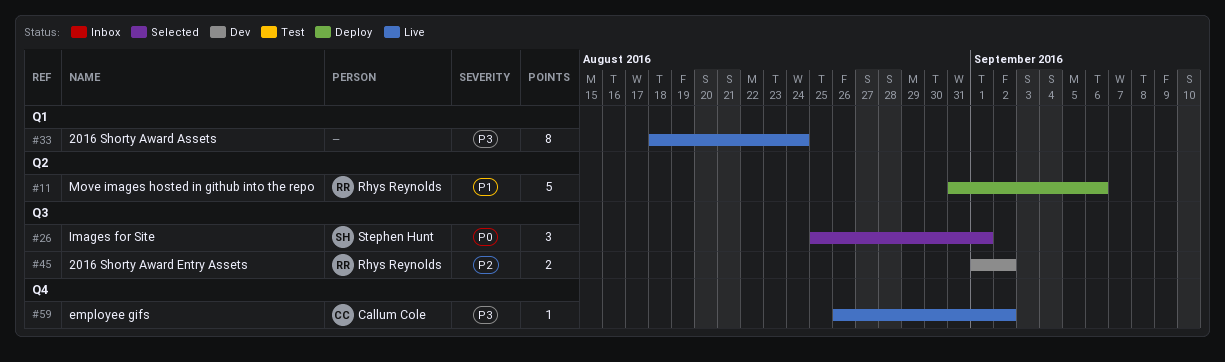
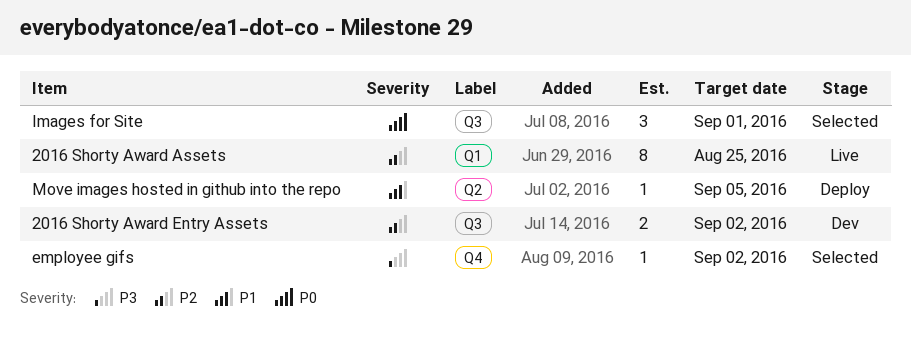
2016 Shorty Award Assets, priority: P3 -> P2
2016 Shorty Award Assets, due: Aug 24 -> Aug 25
employee gifs, status: Live -> Selected
Move images hosted in github into the repo, estimate: 5 -> 1
Move images hosted in github into the repo, due: Sep 6 -> Sep 5

